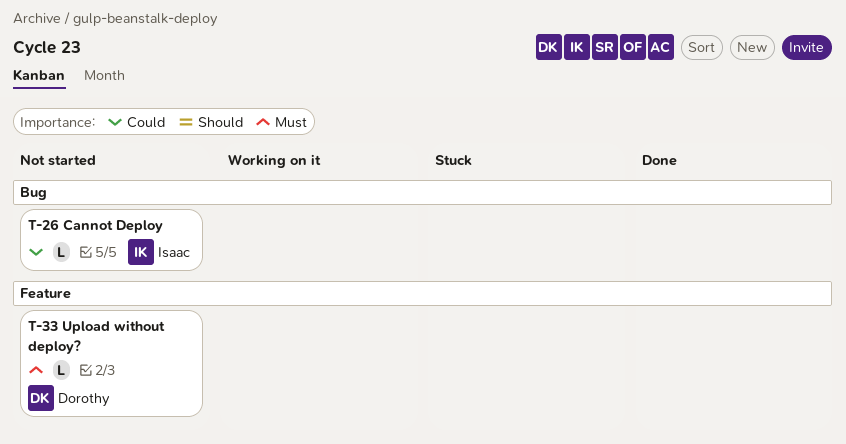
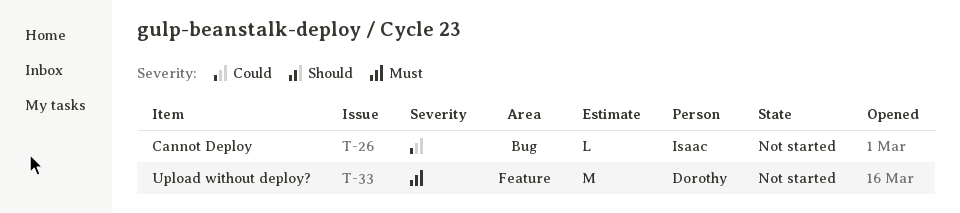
T-33, estimate: L -> M

